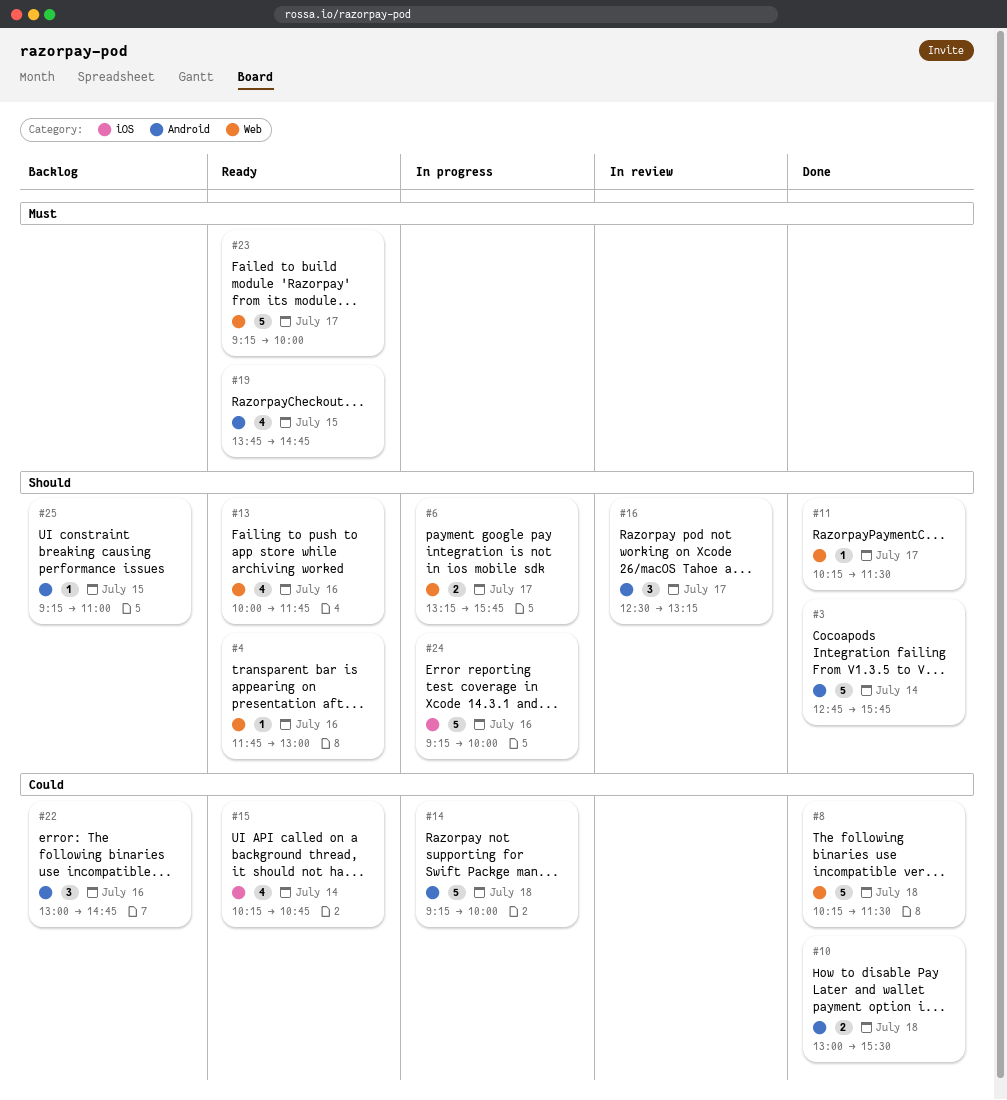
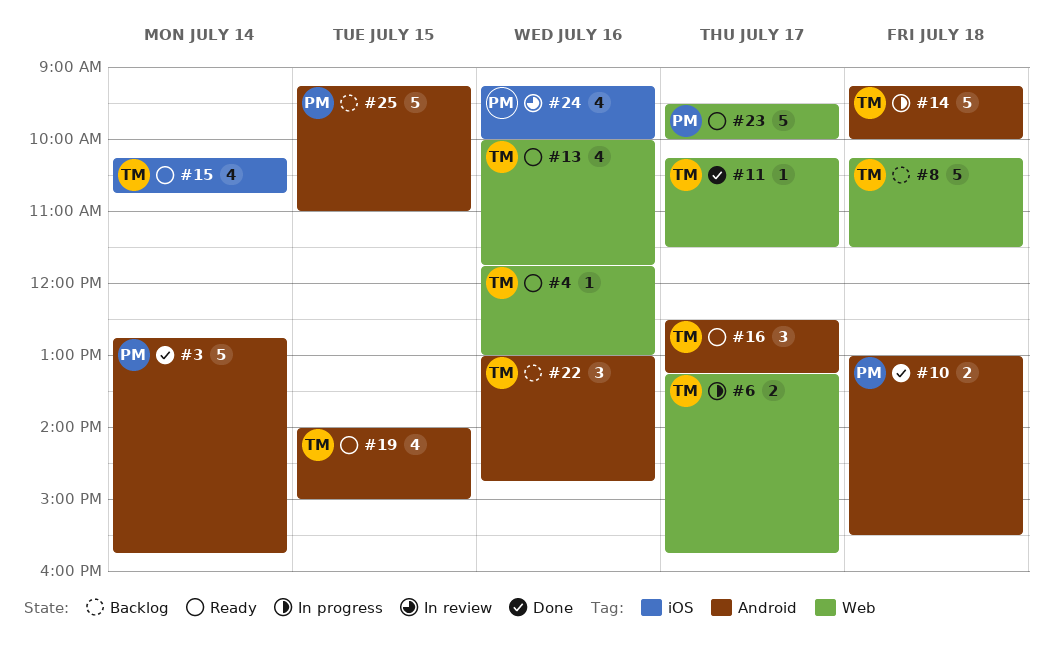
#8, status: Done -> Backlog
#16, status: In review -> Ready
#19, begins: 13:45 -> 14:00
#19, ends: 14:45 -> 15:00
#23, begins: 09:15 -> 09:30
#24, status: In progress -> In review
#24, estimate: 5 -> 4
#25, estimate: 1 -> 5

